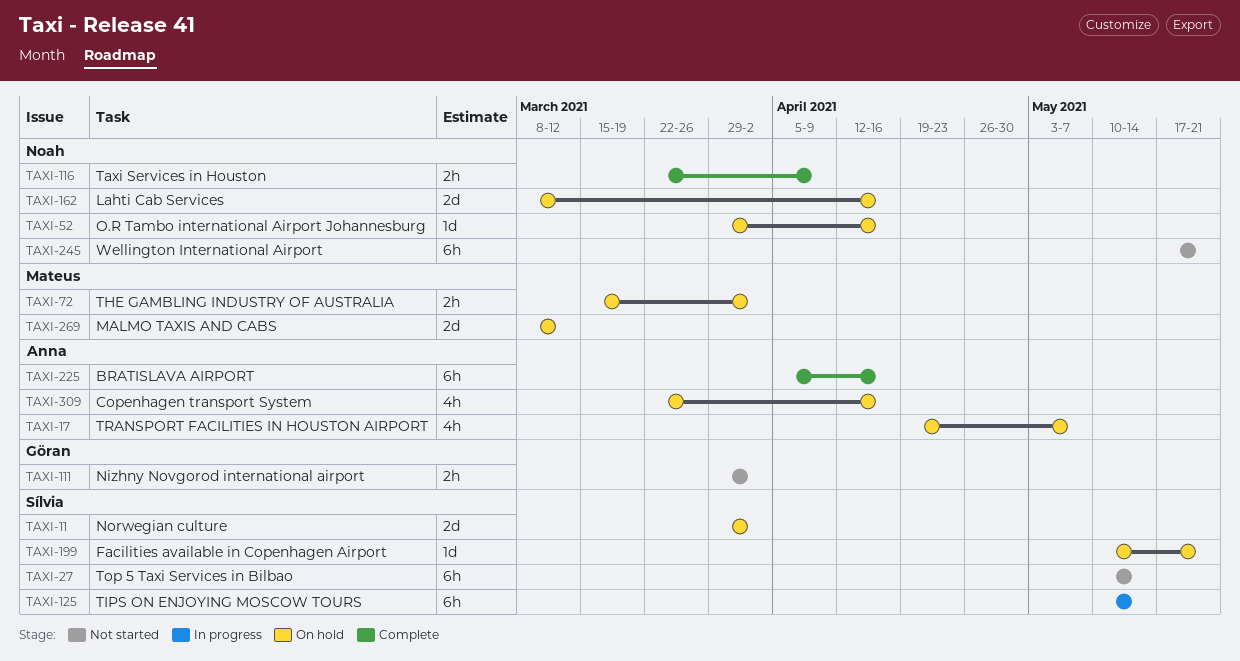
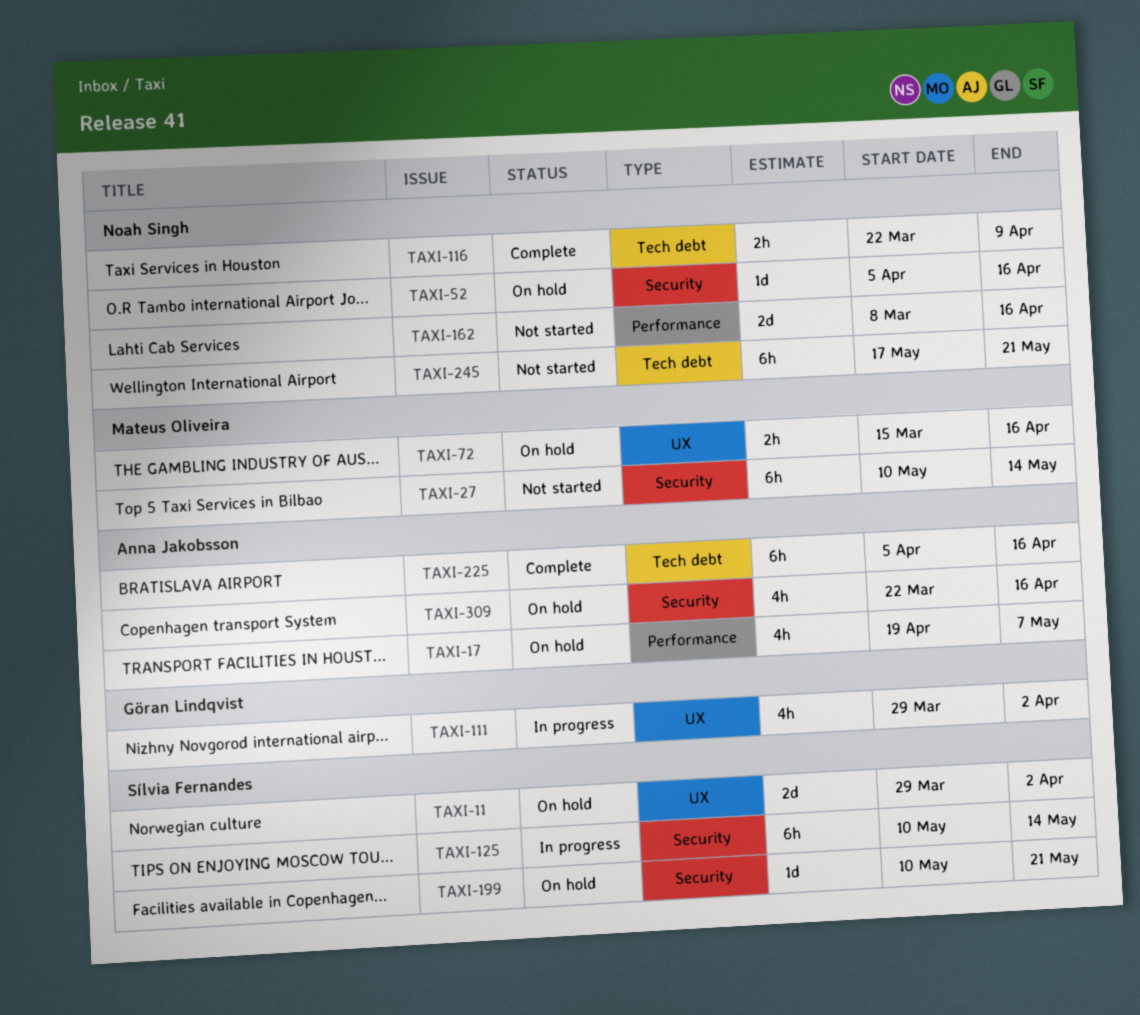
TAXI-27, owner: Sílvia Fernandes -> Mateus Oliveira
TAXI-52, start: Mar 29 -> Apr 5
TAXI-72, due: Apr 2 -> Apr 16
TAXI-111, status: Not started -> In progress
TAXI-111, estimate: 2h -> 4h
TAXI-162, status: On hold -> Not started
TAXI-269: present -> none

